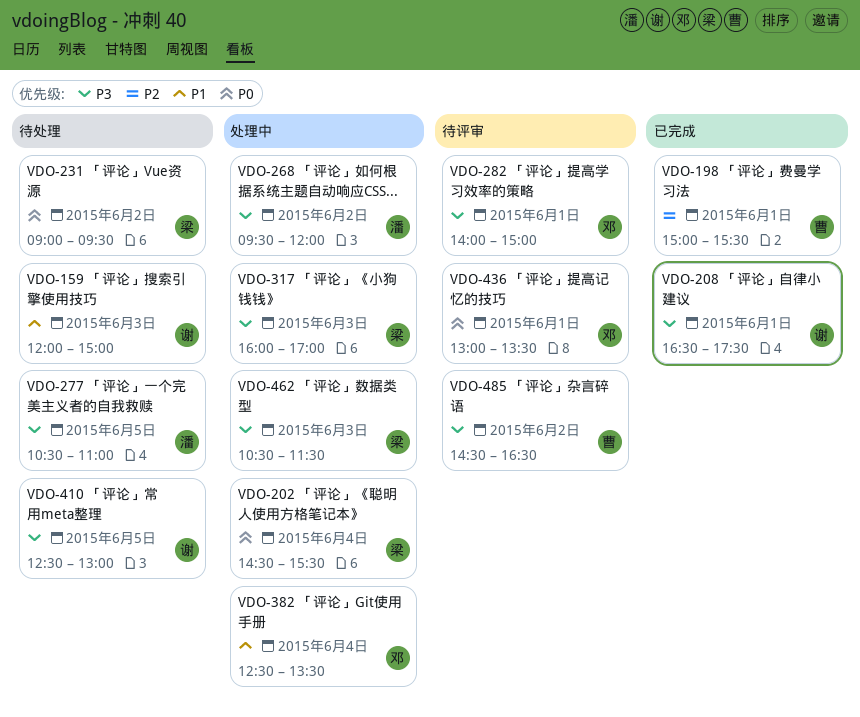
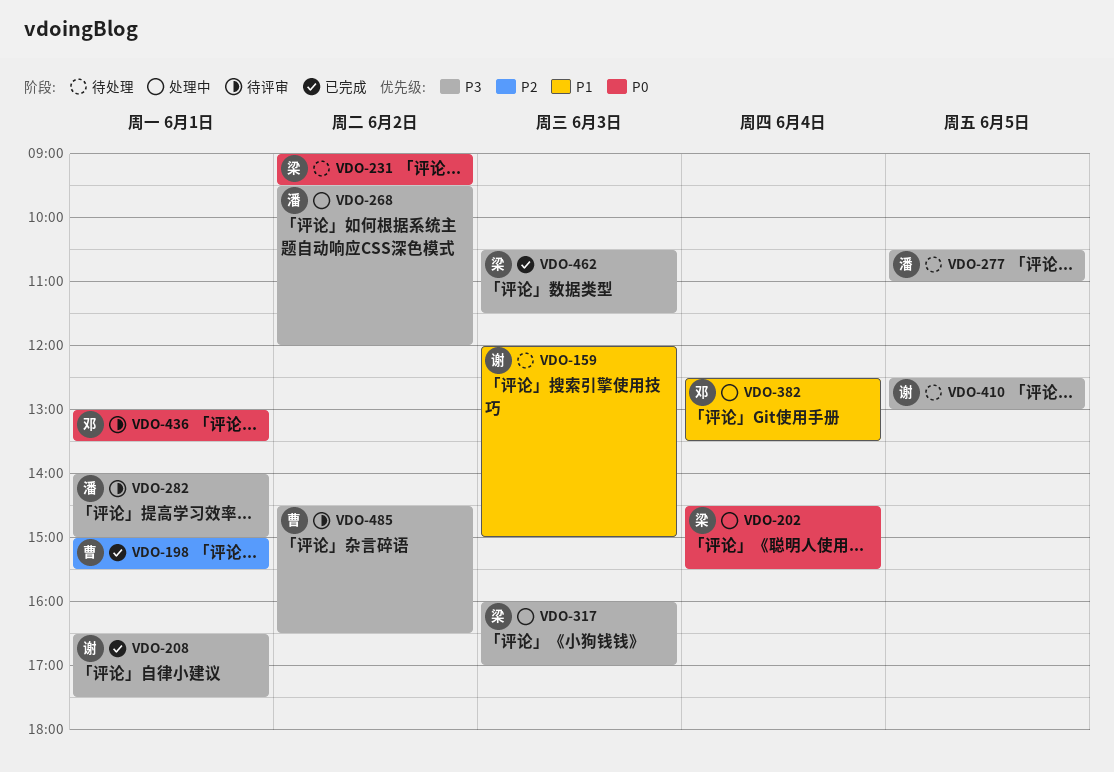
VDO-282, owner: 邓 -> 潘
VDO-462, status: 处理中 -> 已完成

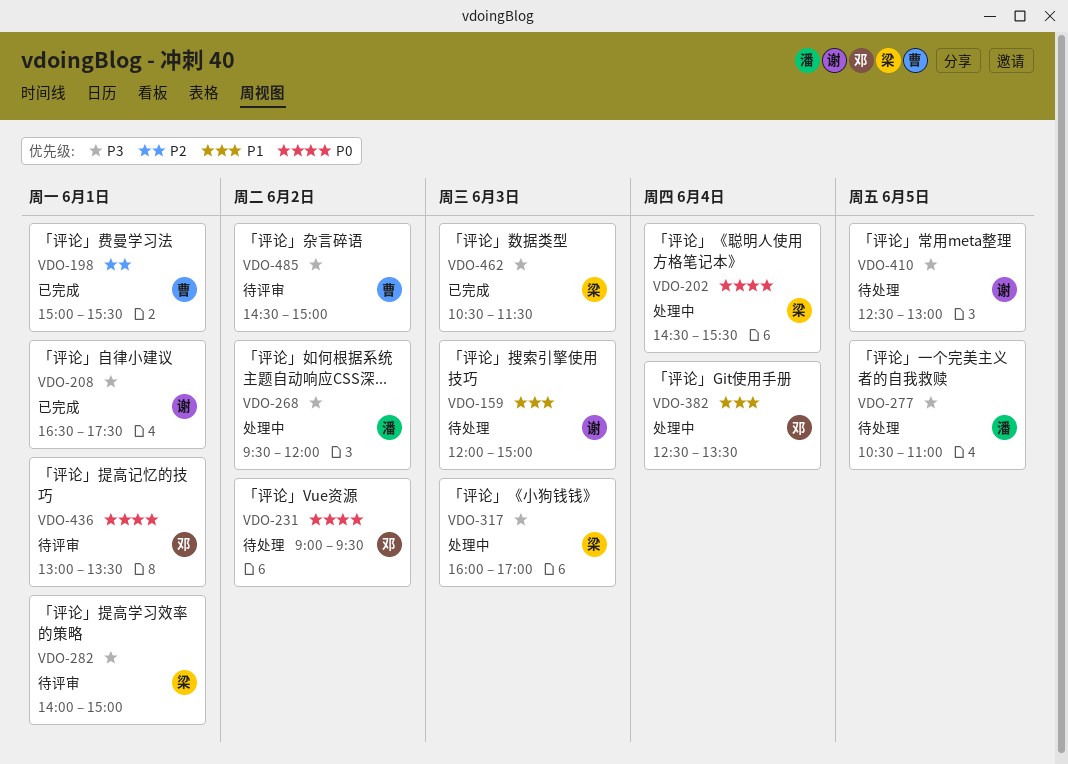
VDO-231, owner: 梁 -> 邓
VDO-282, owner: 潘 -> 梁
VDO-485, ends: 16:30 -> 15:00

